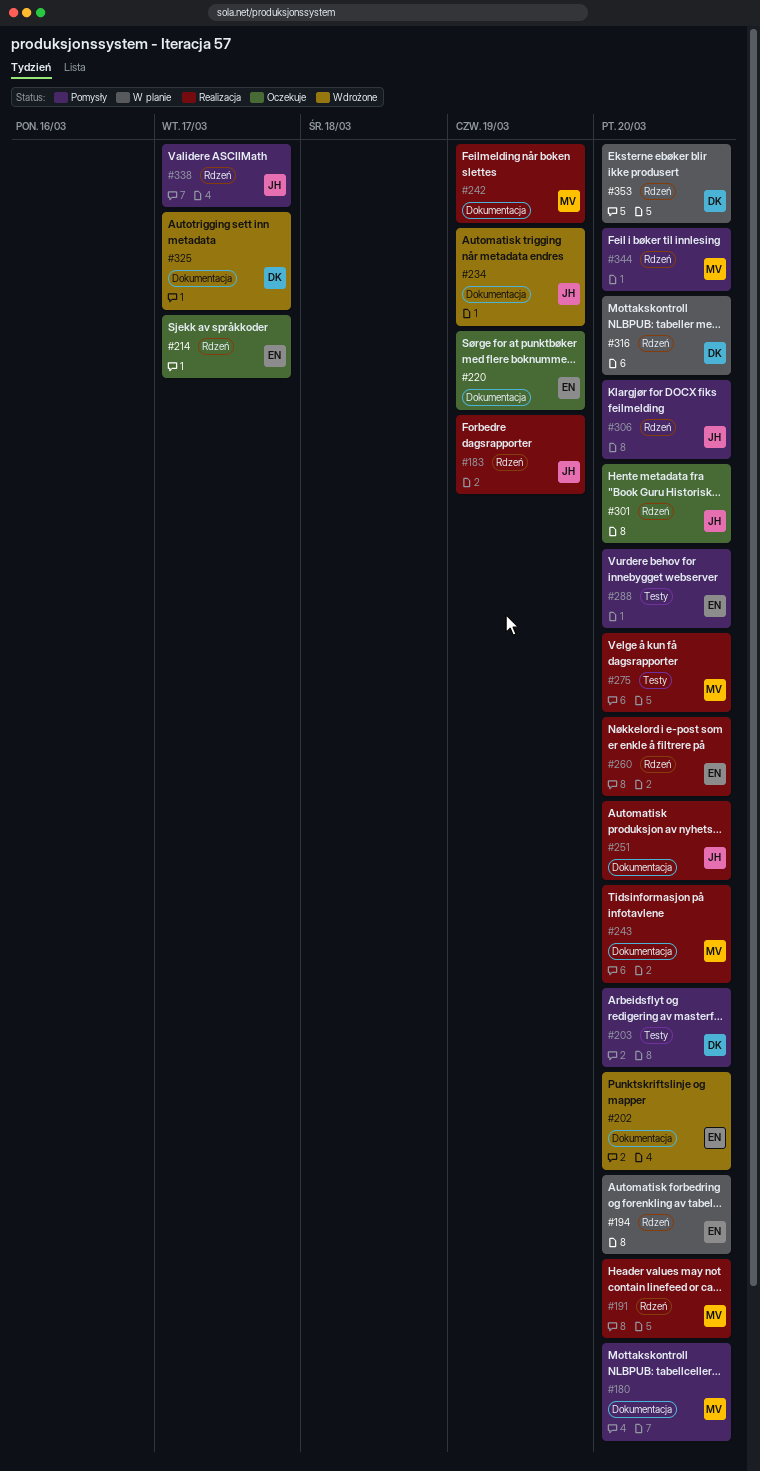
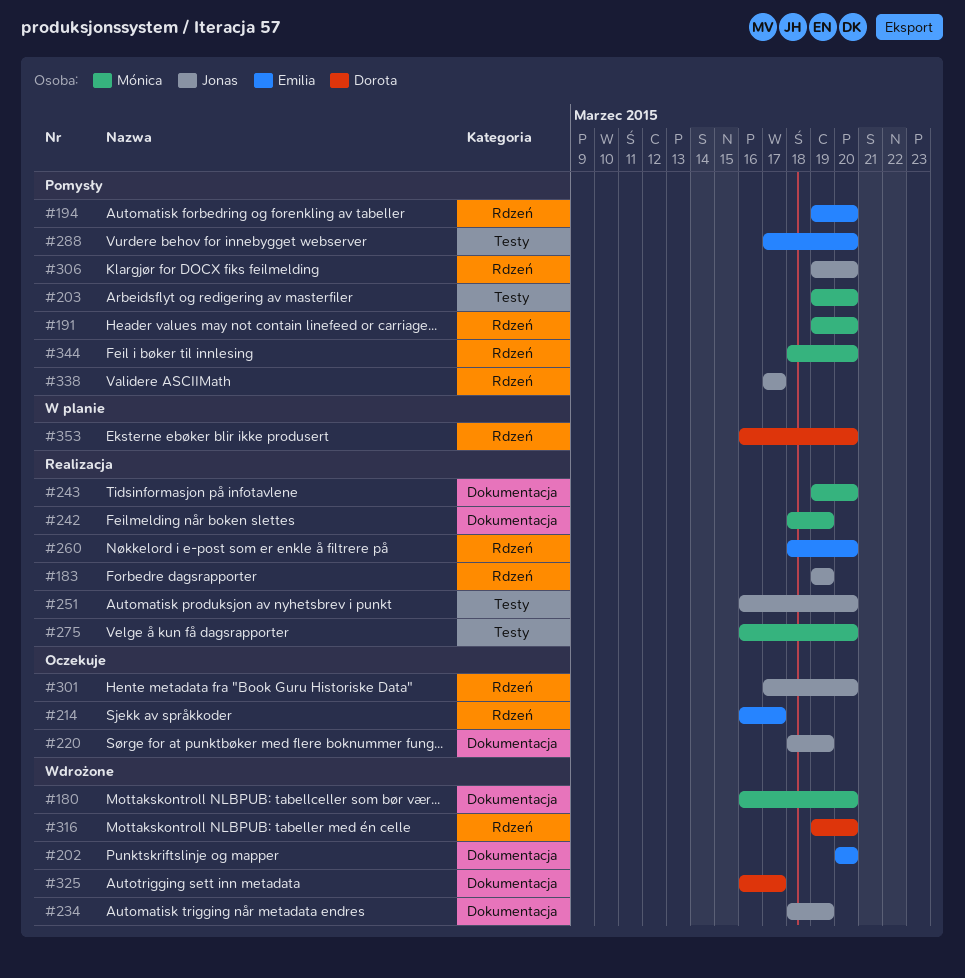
#180, status: Pomysły -> Wdrożone
#191, status: Realizacja -> Pomysły
#194, status: W planie -> Pomysły
#203, owner: Dorota -> Mónica
#220, owner: Emilia -> Jonas
#251, label: Dokumentacja -> Testy
#316, status: W planie -> Wdrożone

